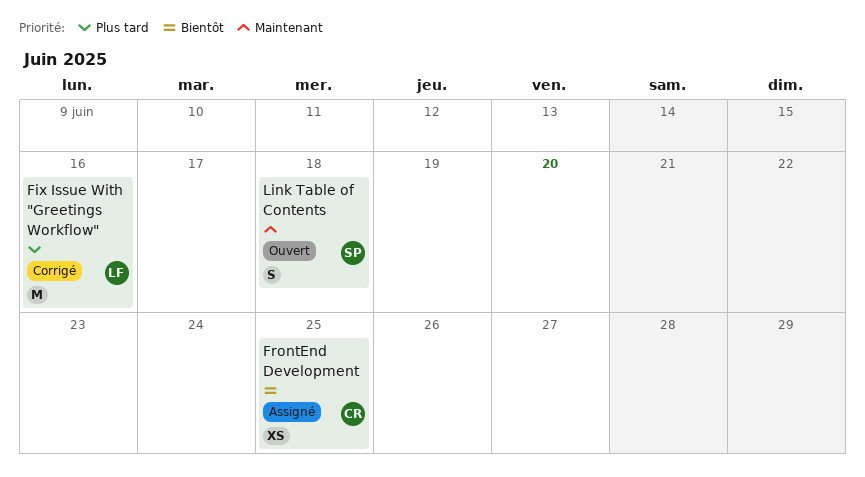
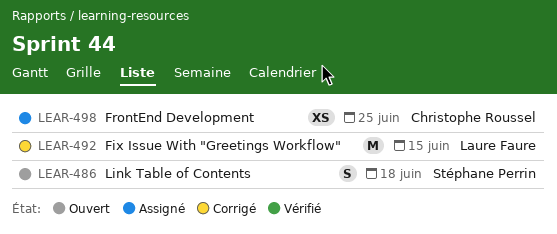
Fix Issue With "Greetings Workflow", due: Jun 16 -> Jun 15

